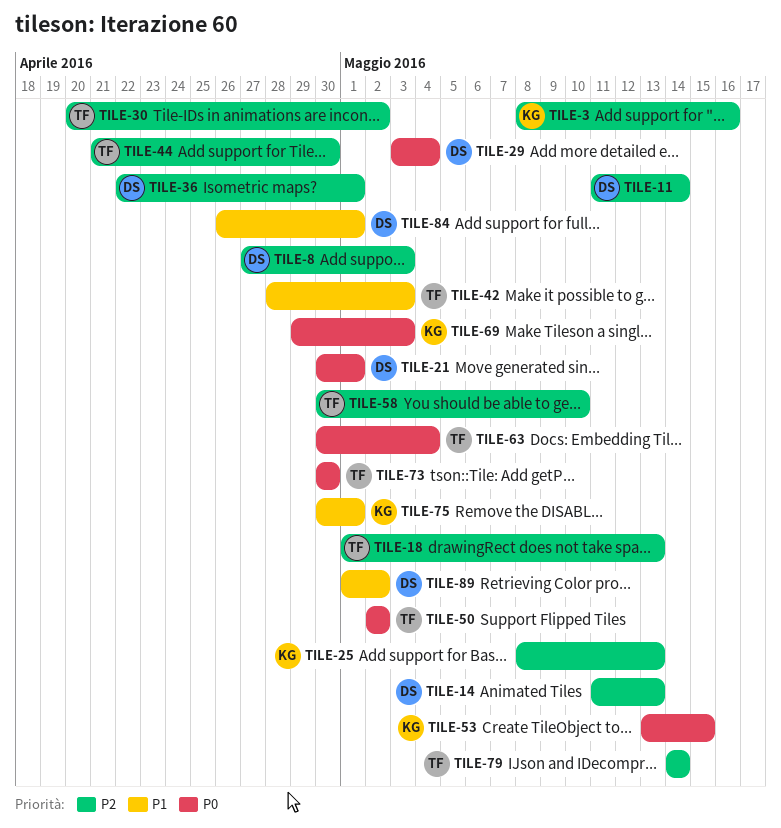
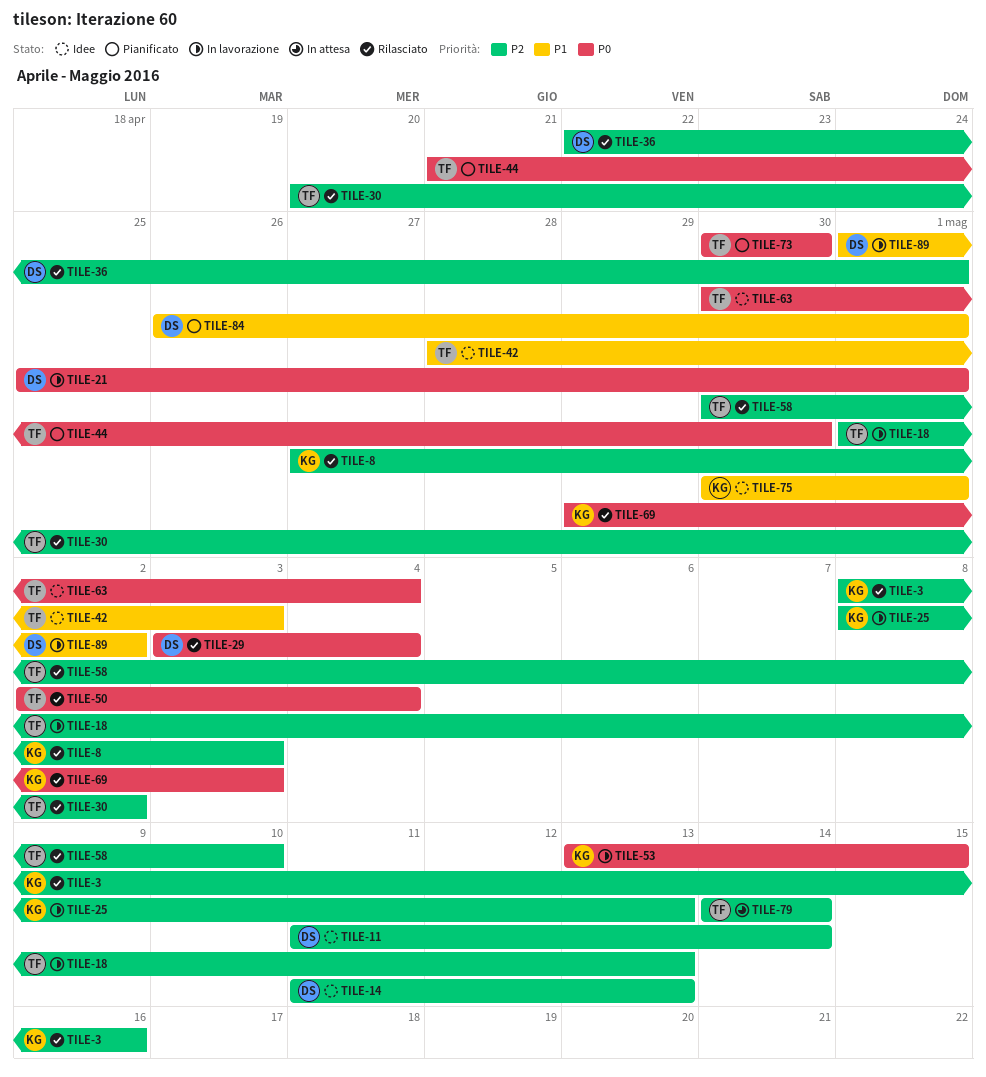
TILE-8, owner: DS -> KG
TILE-21, start: Apr 30 -> Apr 25
TILE-44, priority: P2 -> P0
TILE-50, due: May 2 -> May 4

